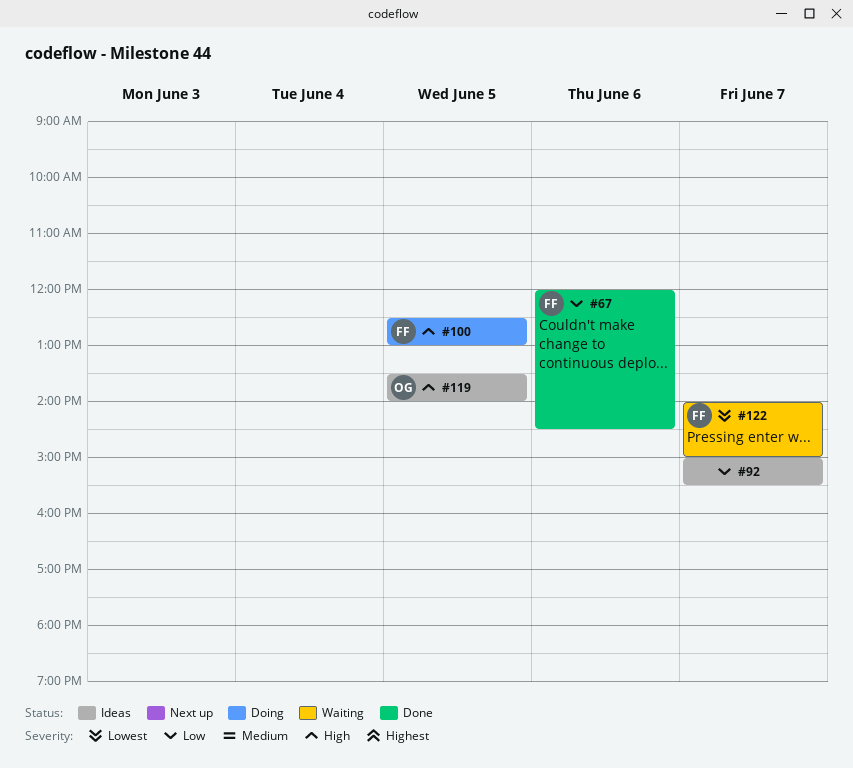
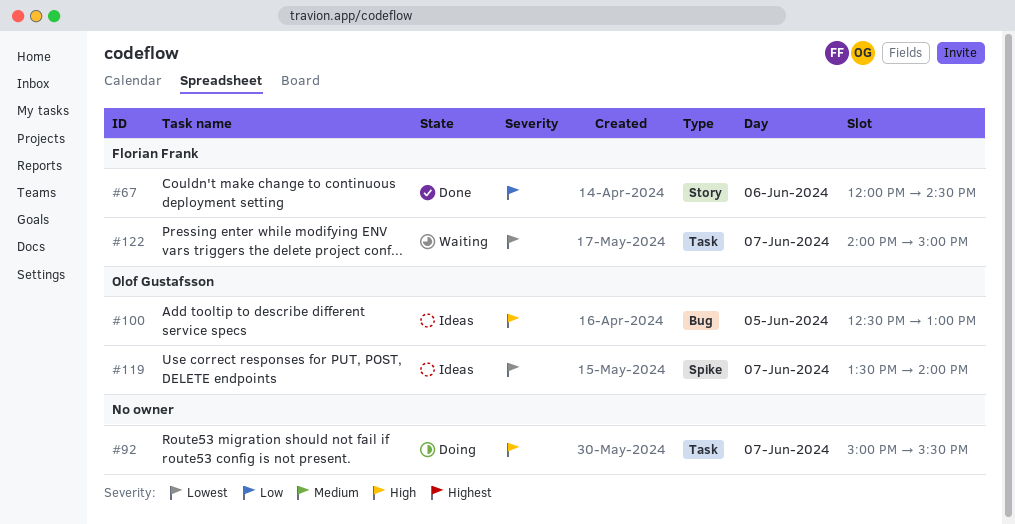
#92, status: Ideas -> Doing
#92, priority: Low -> High
#100, status: Doing -> Ideas
#100, owner: Florian Frank -> Olof Gustafsson
#119, priority: High -> Lowest
#119, day: Jun 5 -> Jun 7

